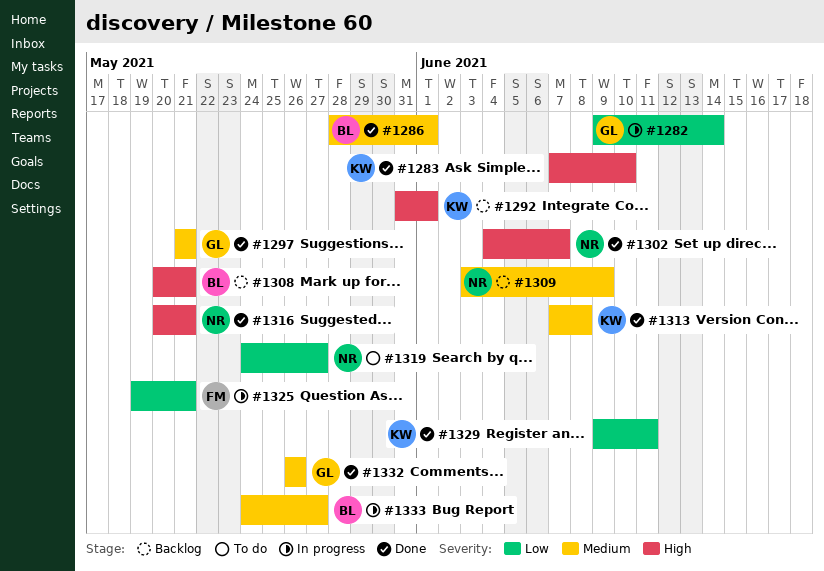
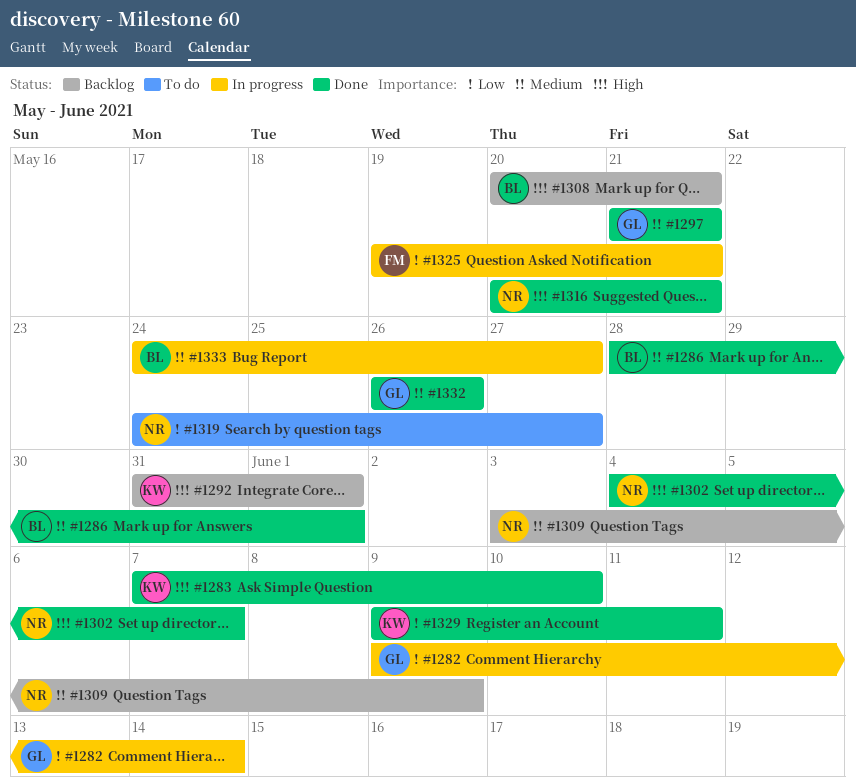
#1313: present -> none

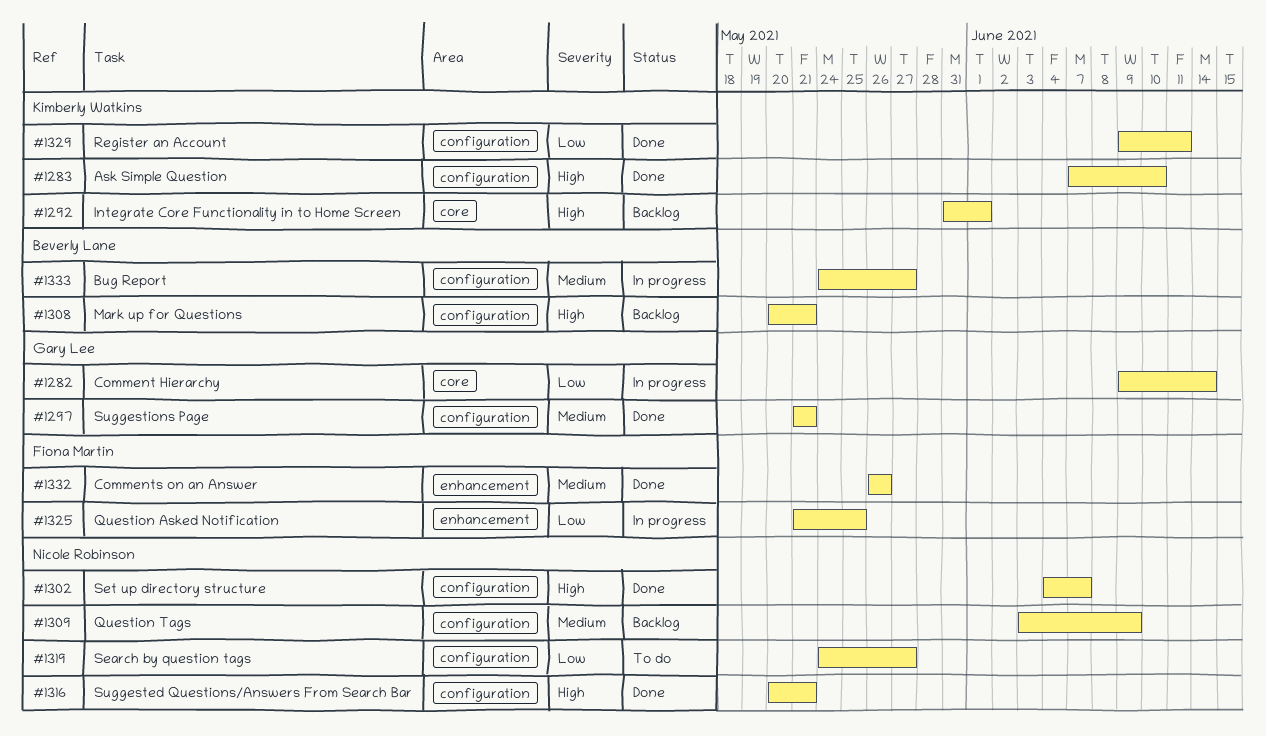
#1286: present -> none
#1325, start: May 19 -> May 21
#1325, due: May 21 -> May 25
#1332, owner: Gary Lee -> Fiona Martin

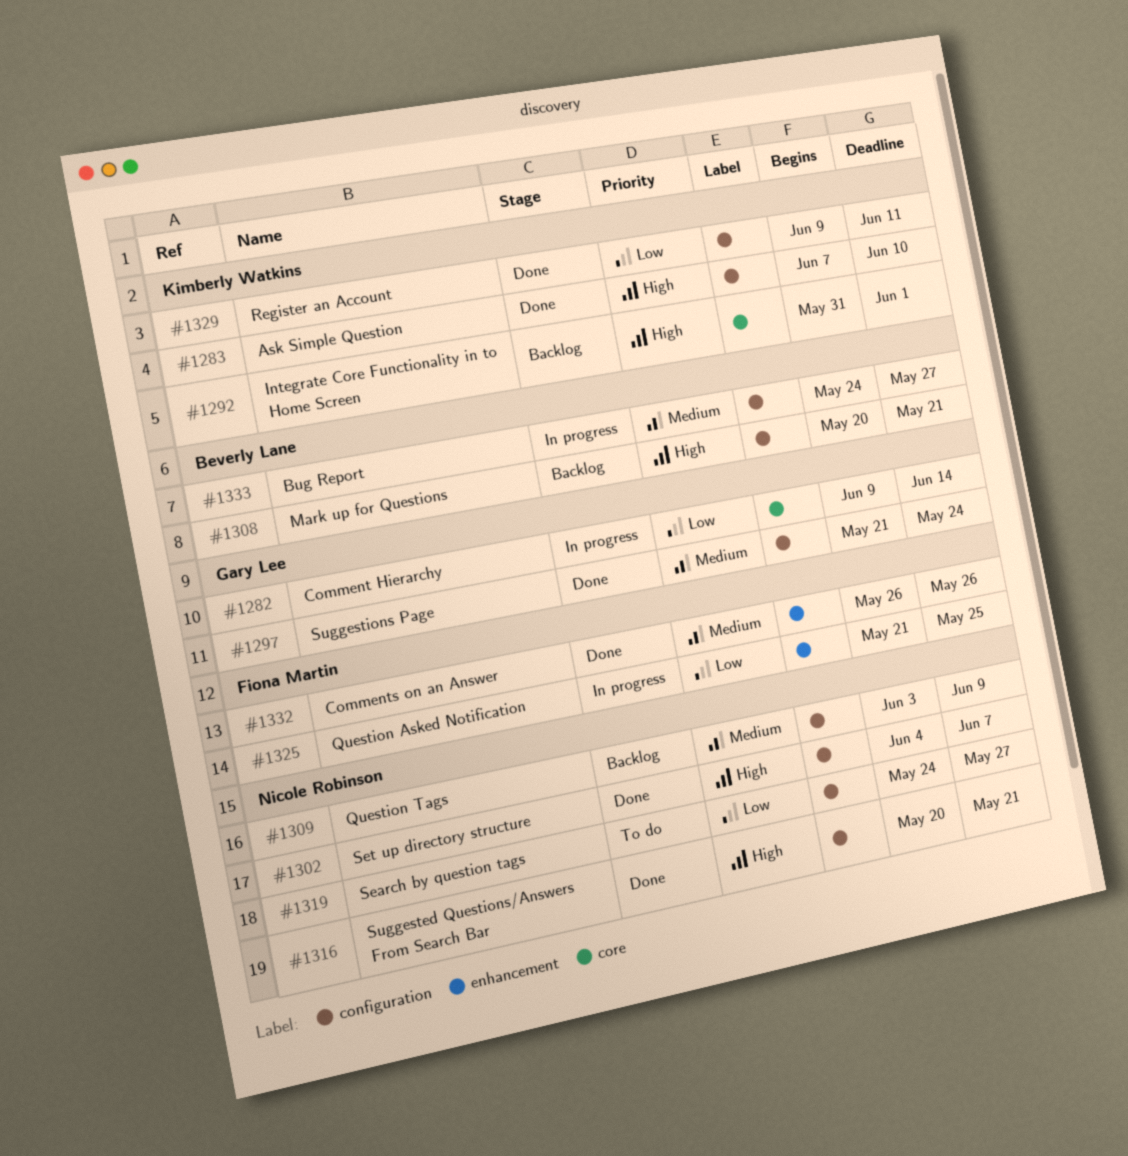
#1297, due: May 21 -> May 24

